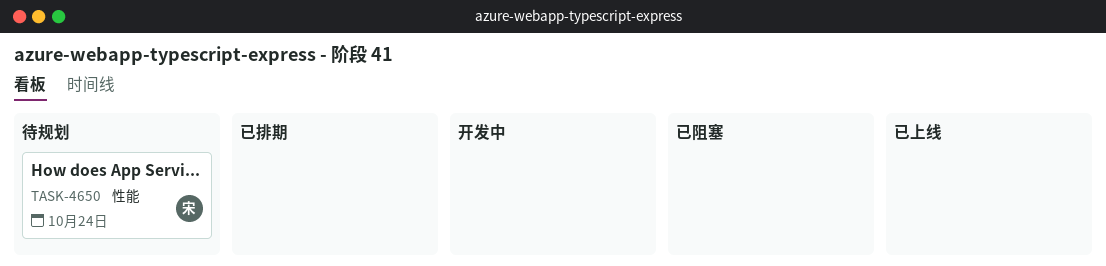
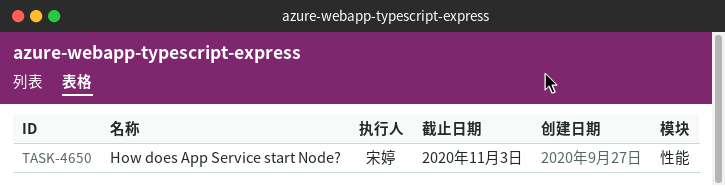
TASK-4650, due: Oct 24 -> Nov 3

